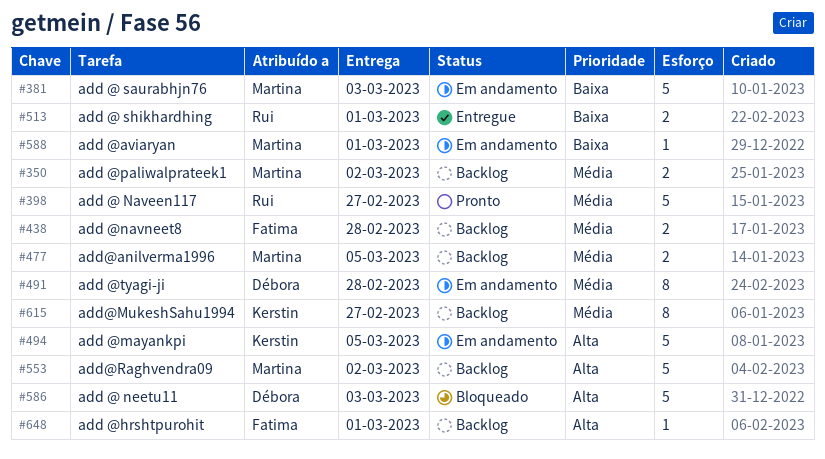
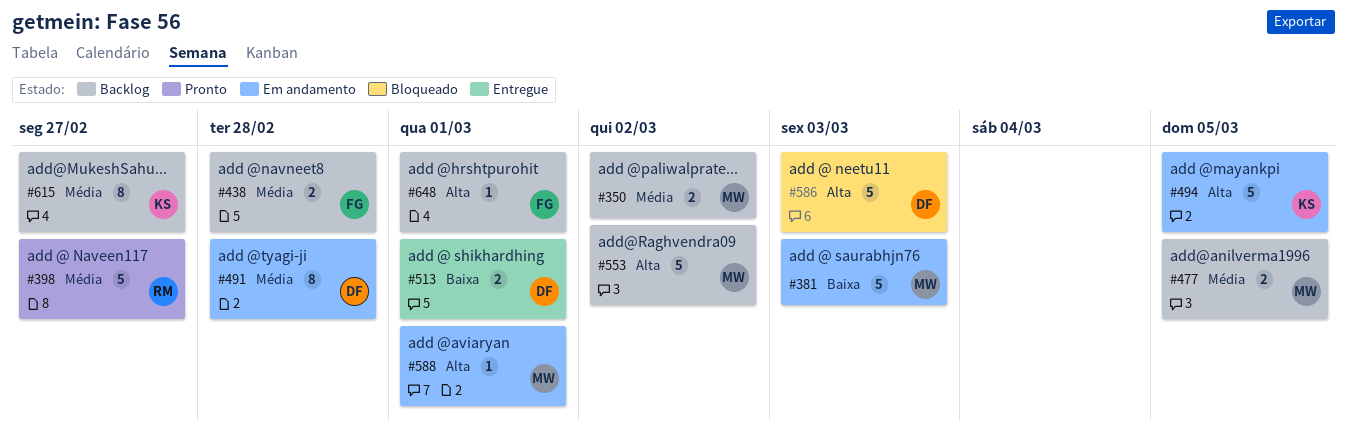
#513, owner: Rui -> Débora
#588, priority: Baixa -> Alta

